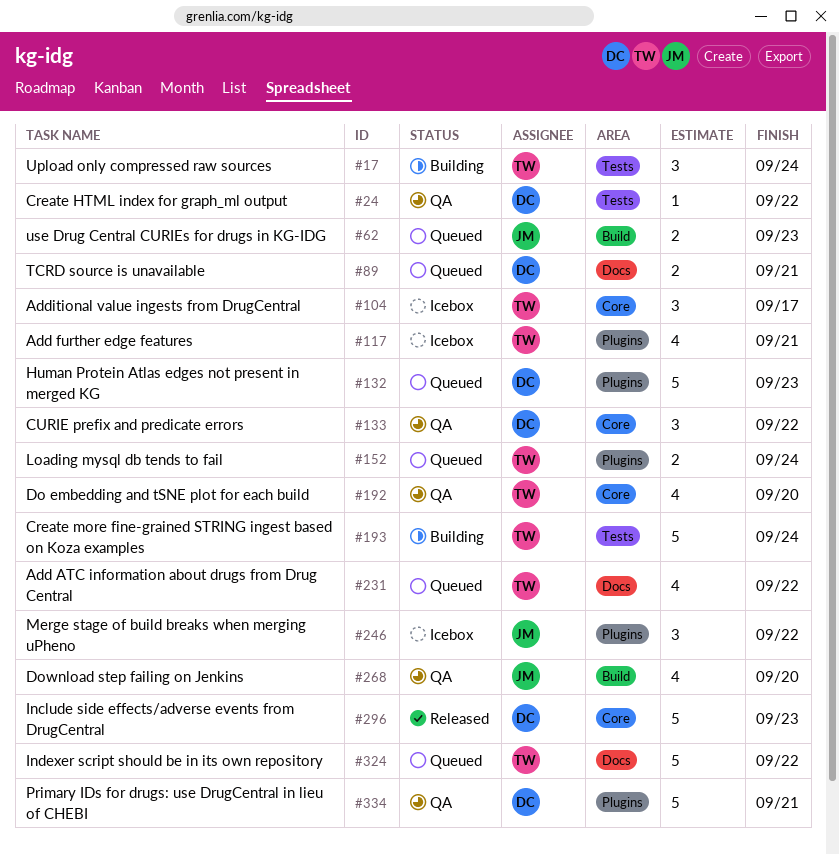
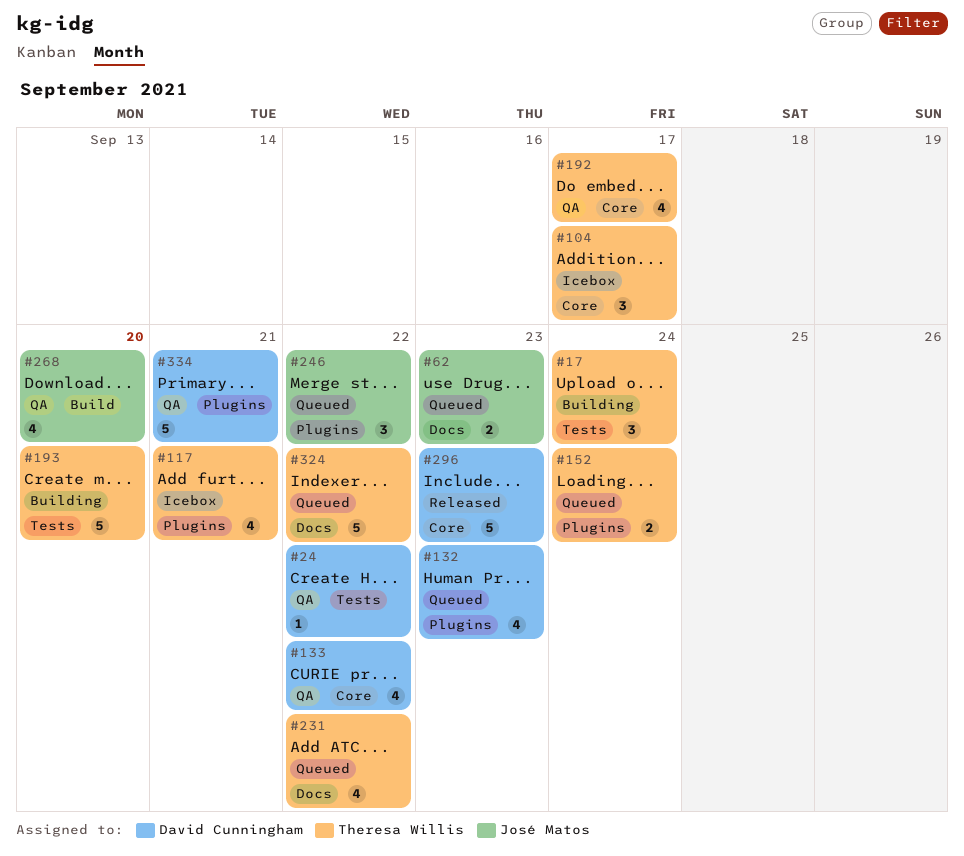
#62, label: Build -> Docs
#89: present -> none
#132, estimate: 5 -> 4
#133, estimate: 3 -> 4
#192, due: Sep 20 -> Sep 17
#193, due: Sep 24 -> Sep 20
#246, status: Icebox -> Queued

